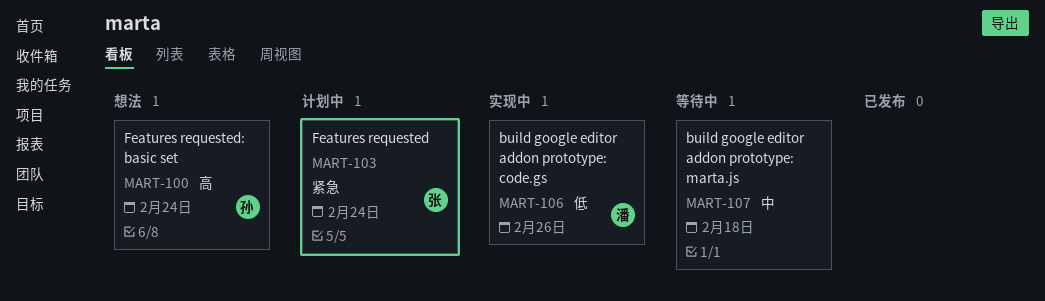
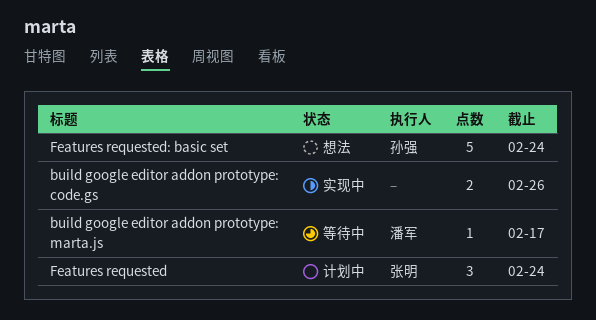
build google editor addon prototype: code.gs, owner: 潘军 -> none
build google editor addon prototype: marta.js, owner: none -> 潘军
build google editor addon prototype: marta.js, due: Feb 18 -> Feb 17

